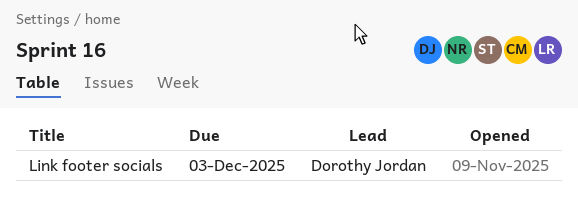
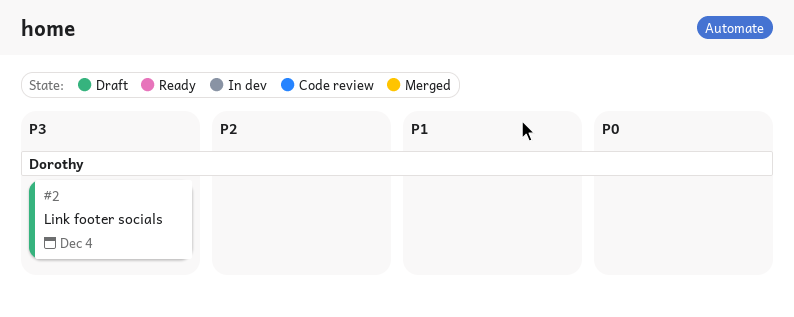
Link footer socials, due: Dec 3 -> Dec 4

